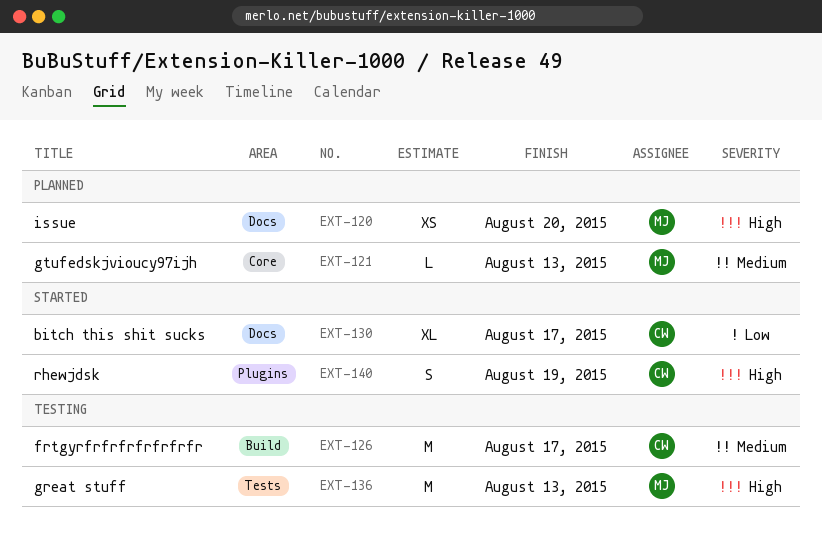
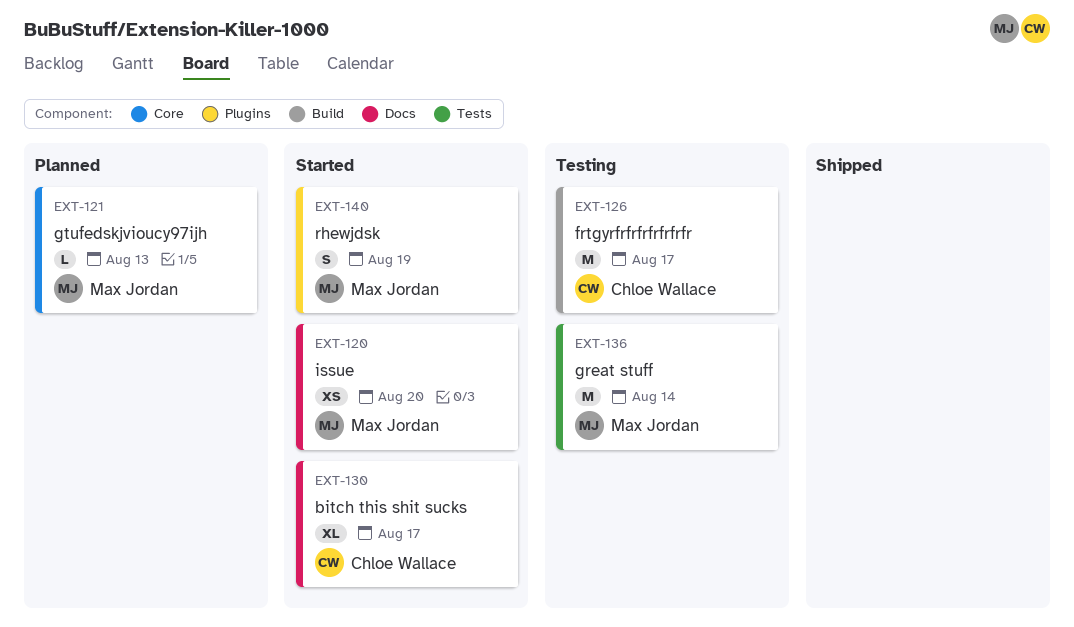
EXT-120, status: Planned -> Started
EXT-136, due: Aug 13 -> Aug 14
EXT-140, owner: Chloe Wallace -> Max Jordan

